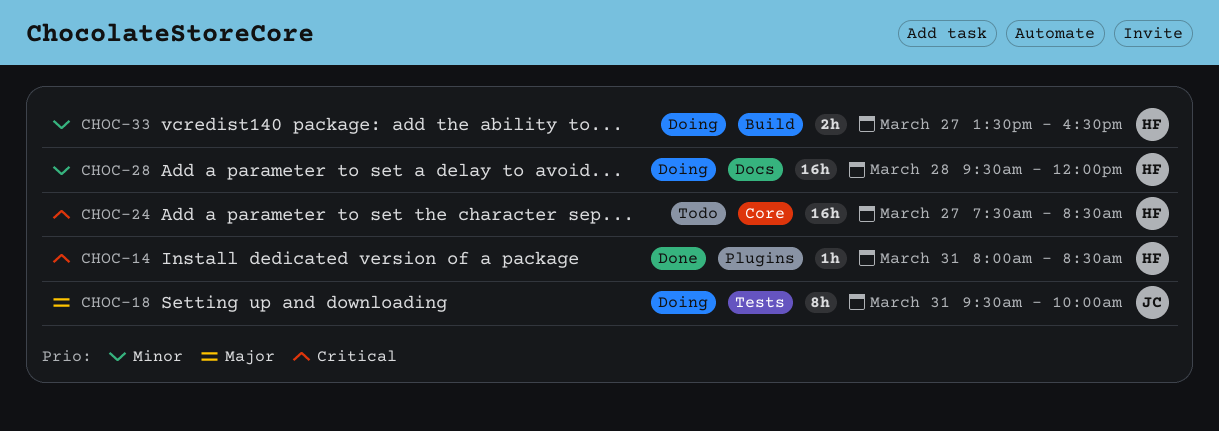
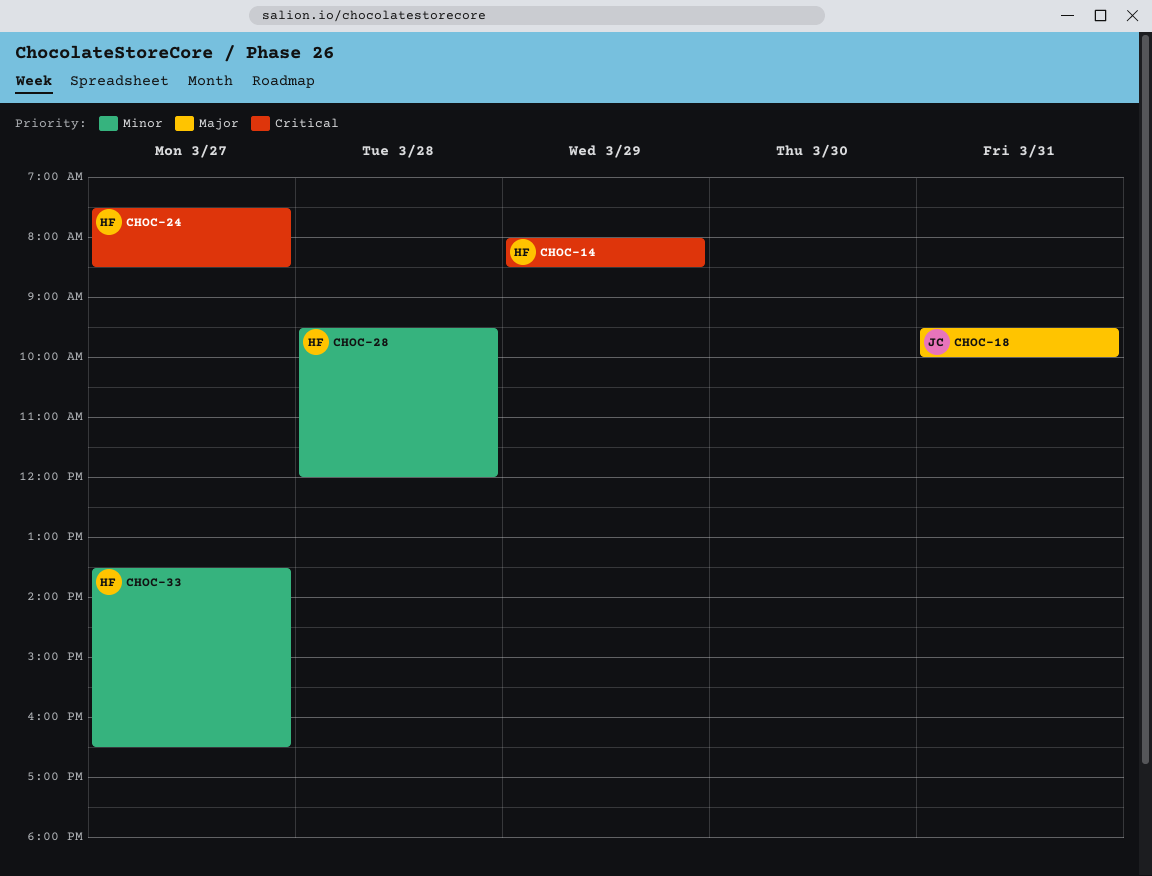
CHOC-14, day: Mar 31 -> Mar 29

